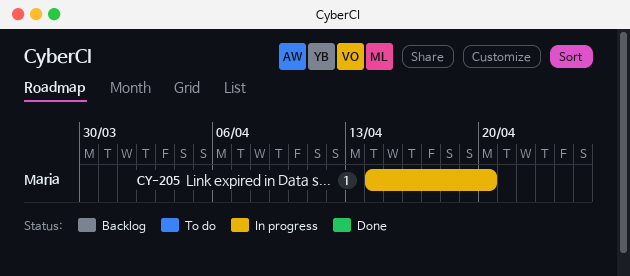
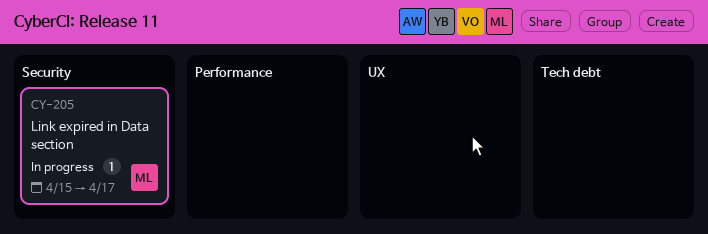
CY-205, start: Apr 14 -> Apr 15
CY-205, due: Apr 20 -> Apr 17

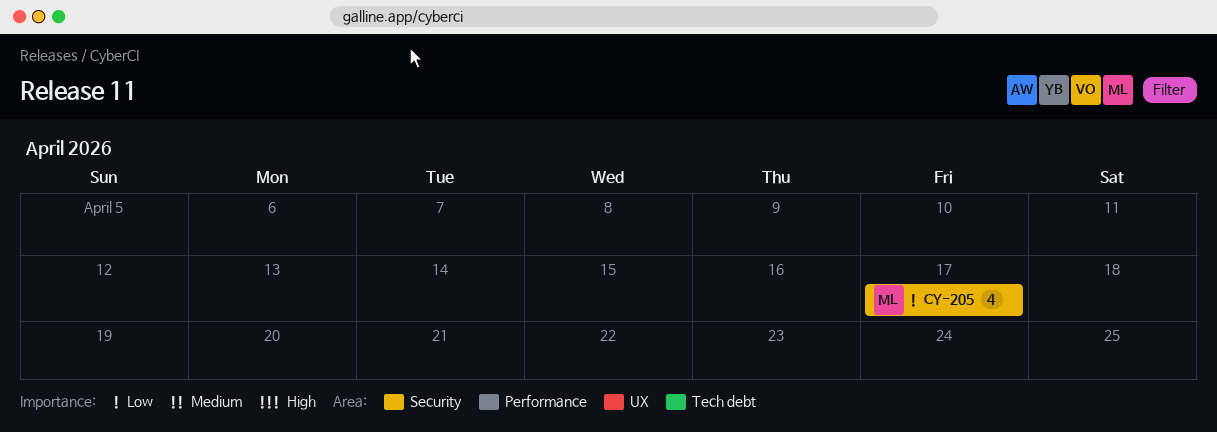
CY-205, estimate: 1 -> 4
CY-205, start: Apr 15 -> Apr 17

